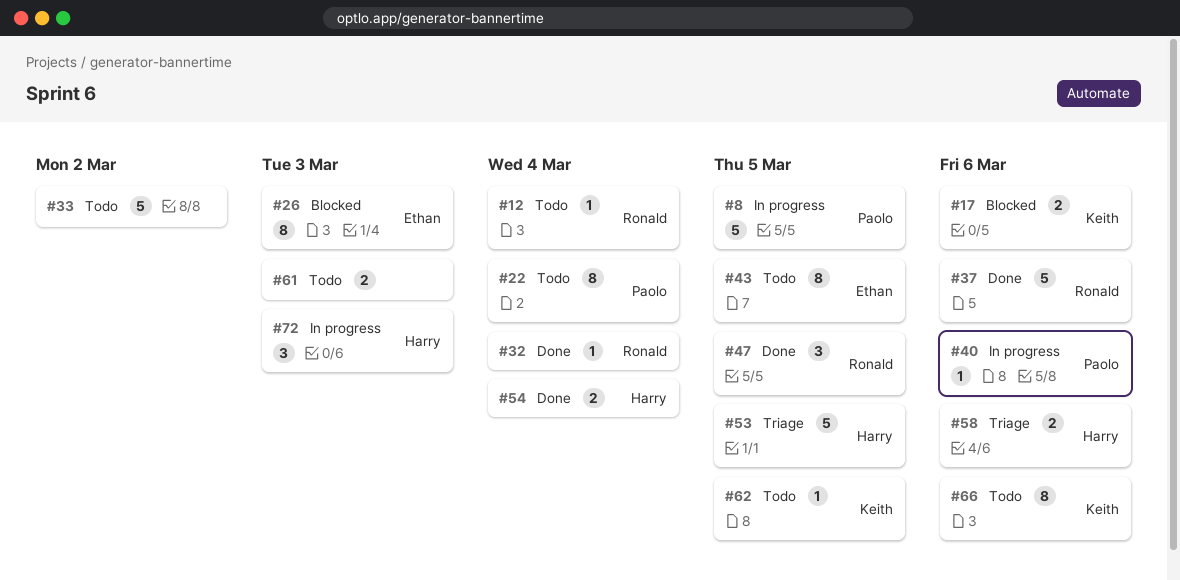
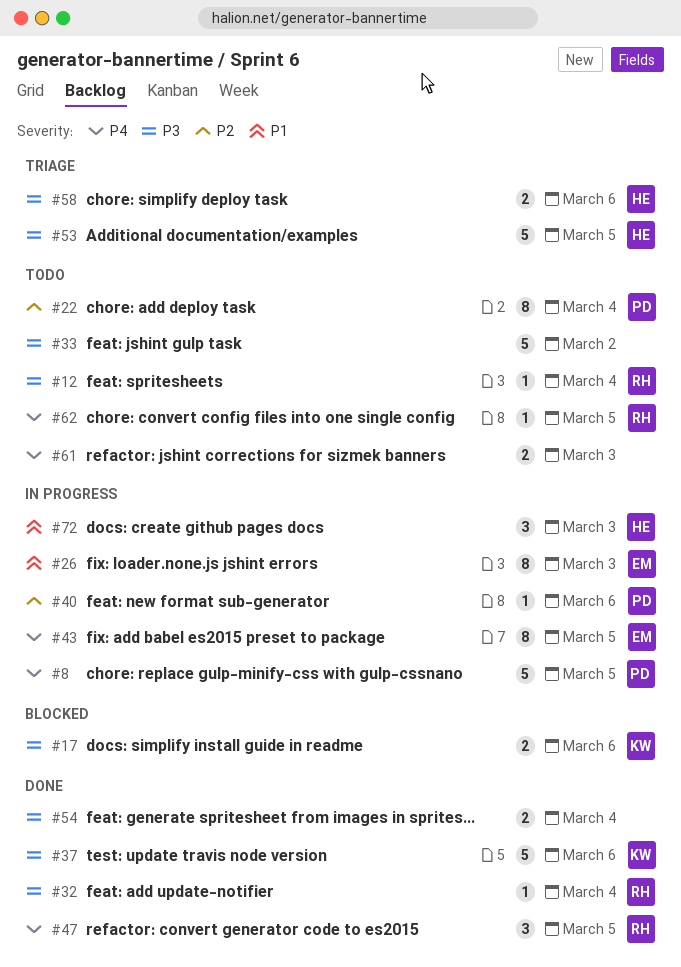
#26, status: Blocked -> In progress
#37, owner: Ronald -> Keith
#43, status: Todo -> In progress
#54, owner: Harry -> none
#62, owner: Keith -> Ronald
#66: present -> none

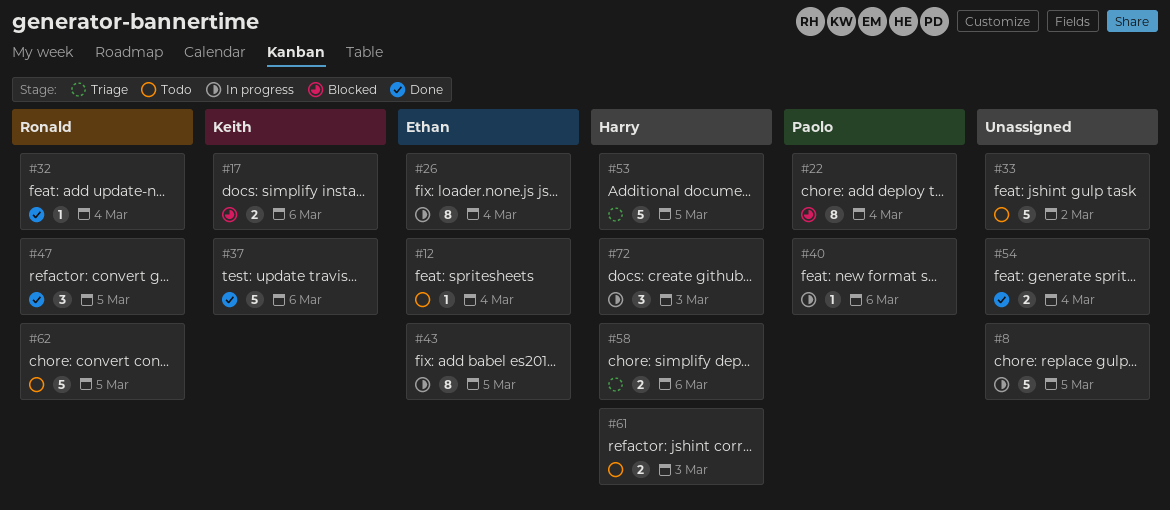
#8, owner: Paolo -> none
#12, owner: Ronald -> Ethan
#22, status: Todo -> Blocked
#26, due: Mar 3 -> Mar 4
#61, owner: none -> Harry
#62, estimate: 1 -> 5

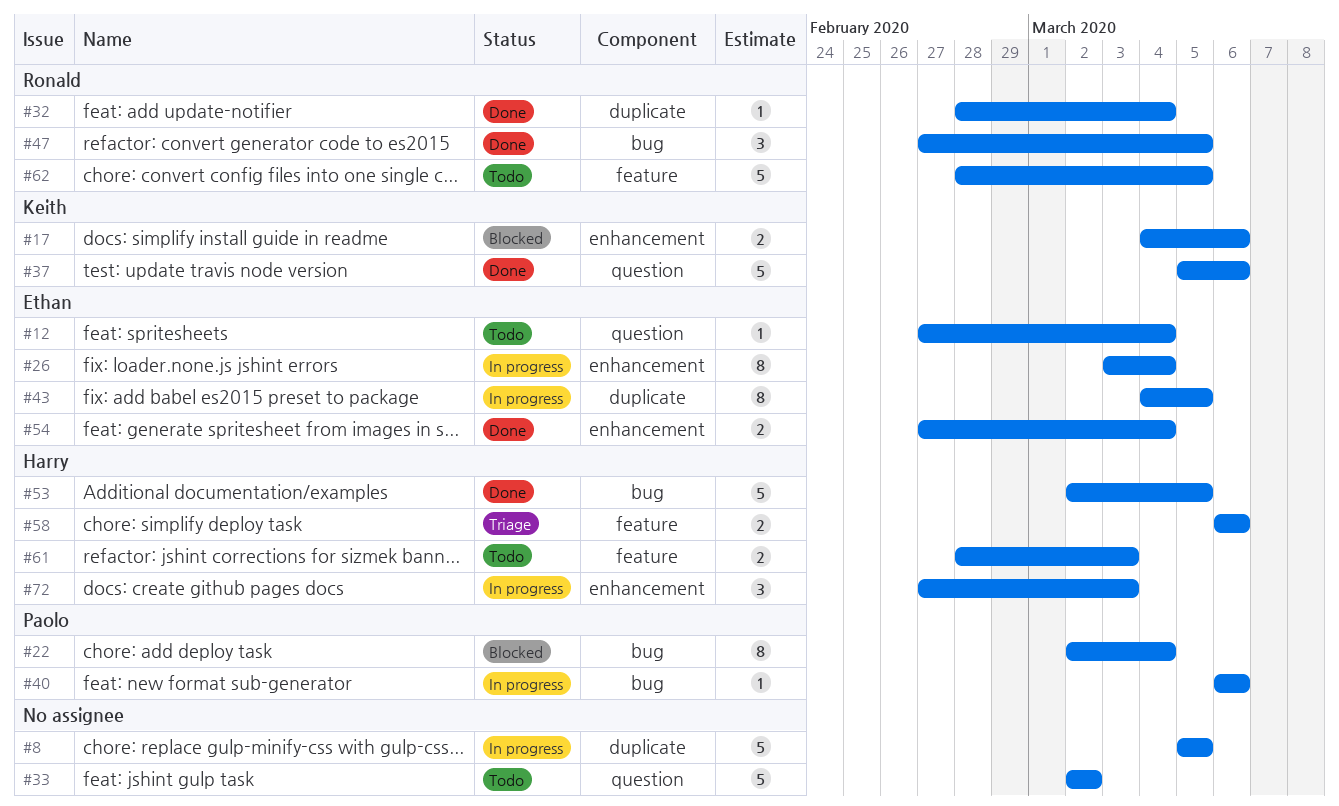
#53, status: Triage -> Done
#54, owner: none -> Ethan

